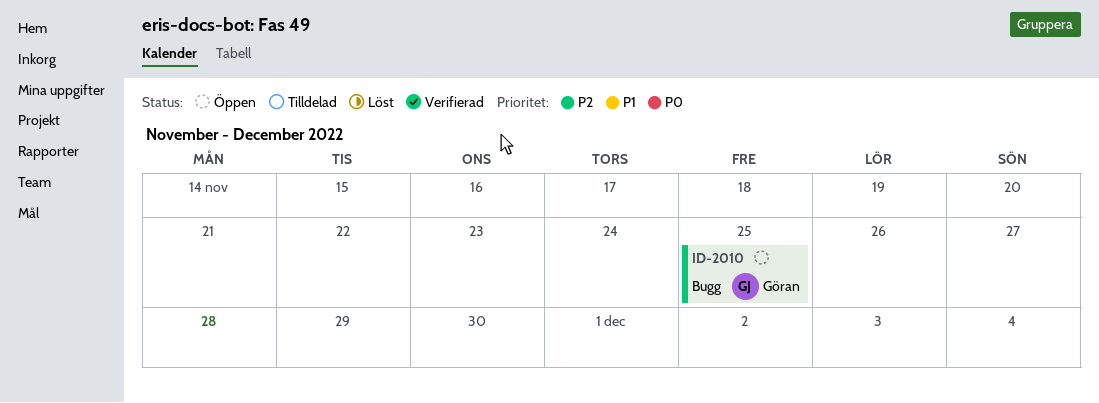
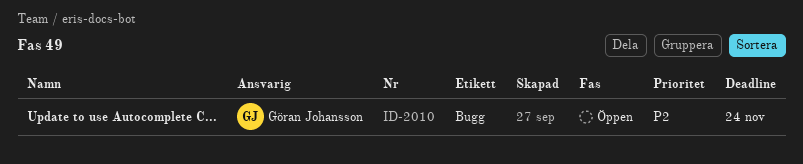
ID-2010, due: Nov 25 -> Nov 24

